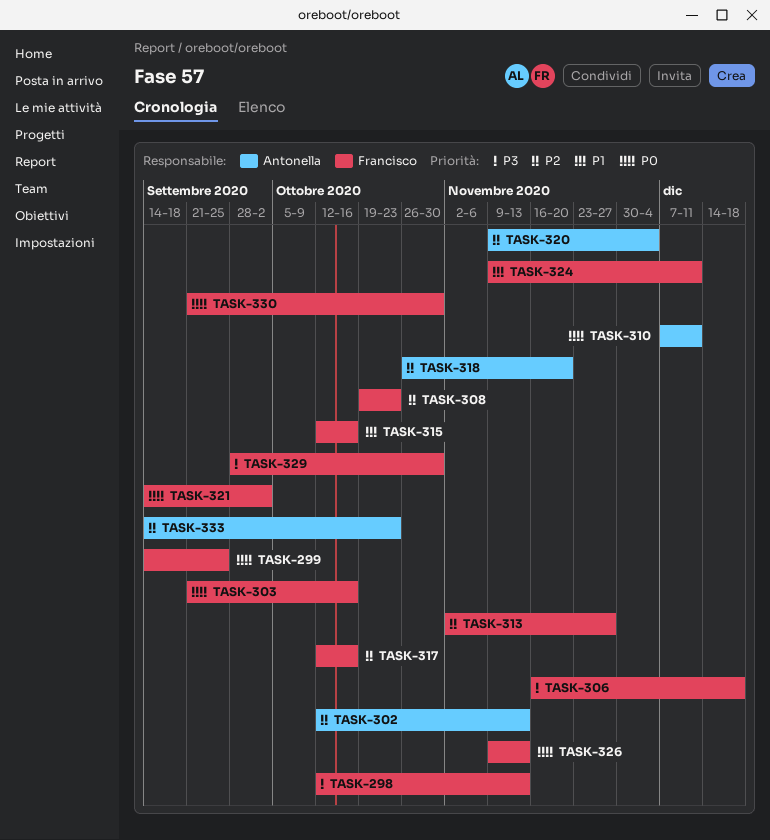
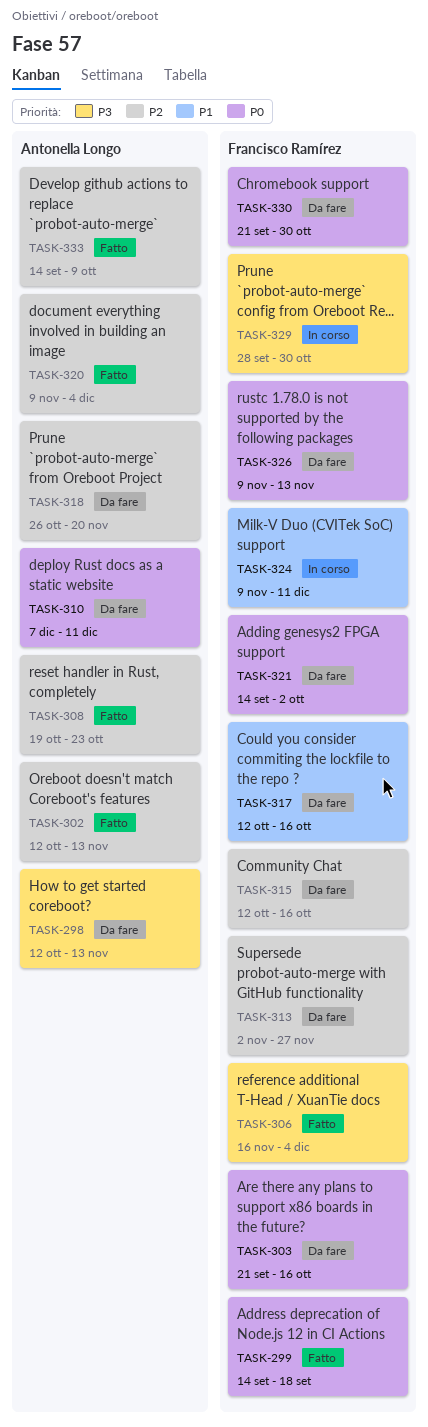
TASK-298, owner: Francisco Ramírez -> Antonella Longo
TASK-299, due: Sep 25 -> Sep 18
TASK-306, due: Dec 18 -> Dec 4
TASK-308, owner: Francisco Ramírez -> Antonella Longo
TASK-315, priority: P1 -> P2
TASK-317, priority: P2 -> P1
TASK-333, due: Oct 23 -> Oct 9

